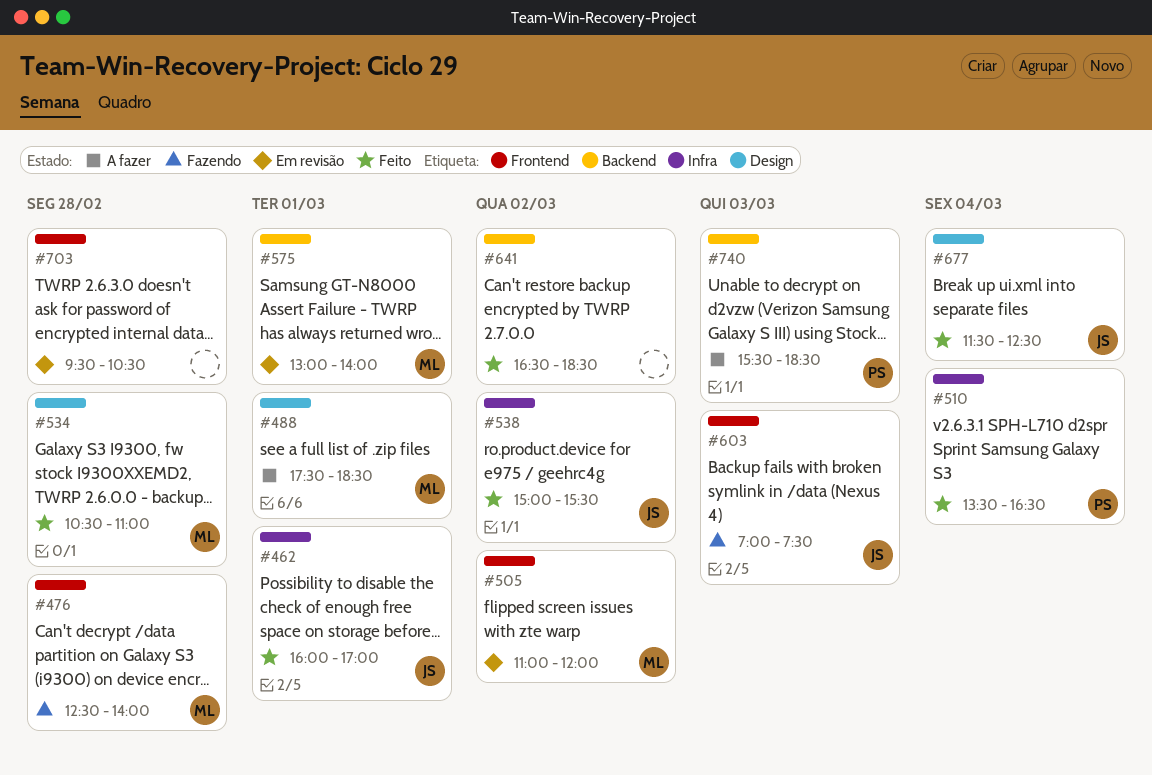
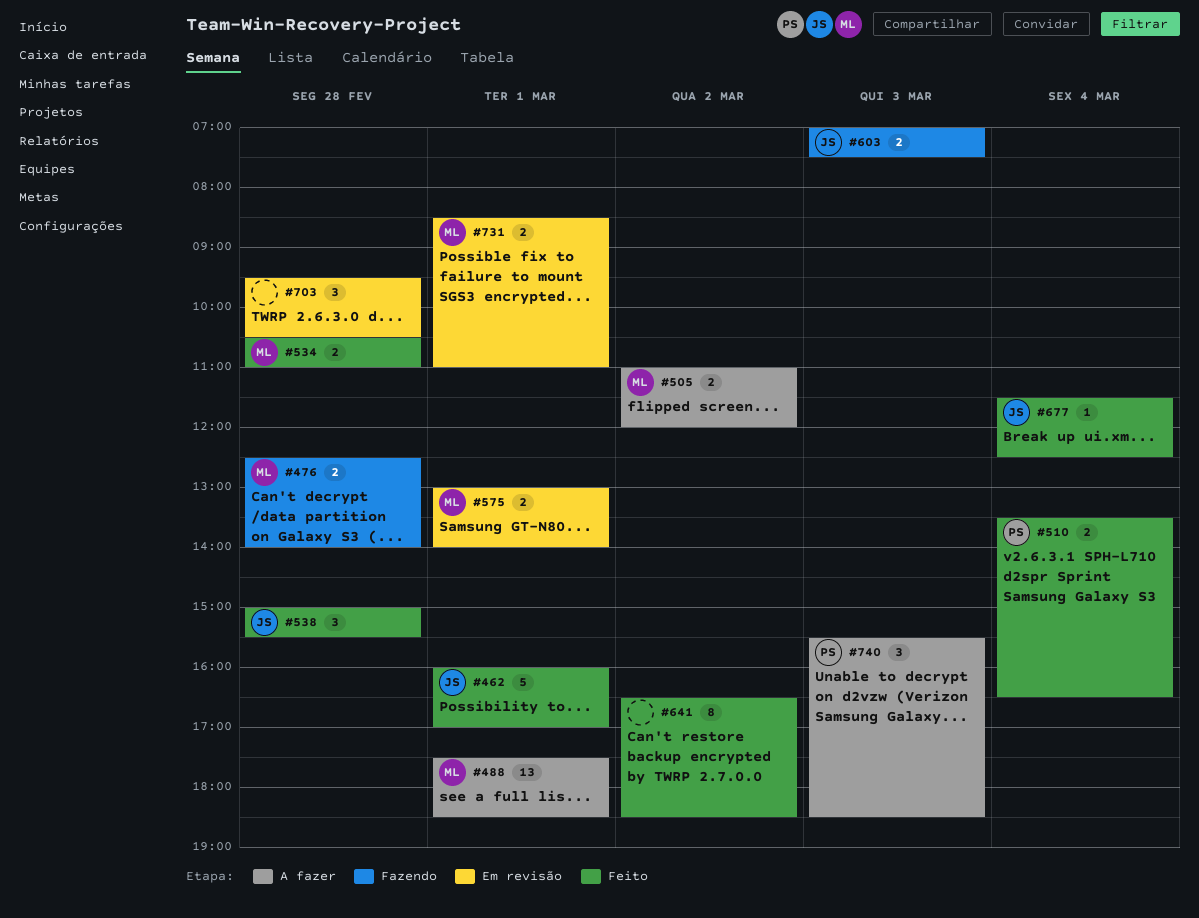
#505, status: Em revisão -> A fazer
#538, day: Mar 2 -> Feb 28
#731: none -> present

